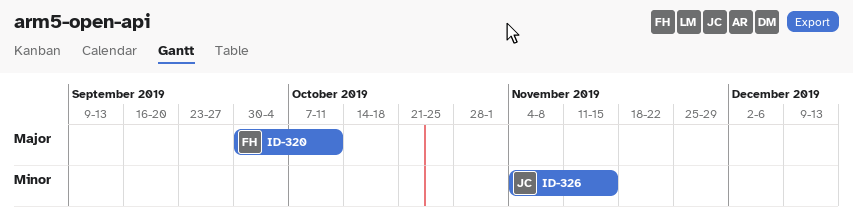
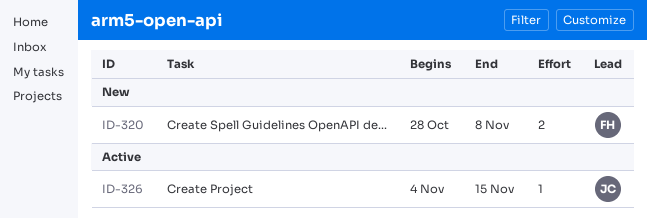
ID-320, start: Sep 30 -> Oct 28
ID-320, due: Oct 11 -> Nov 8

